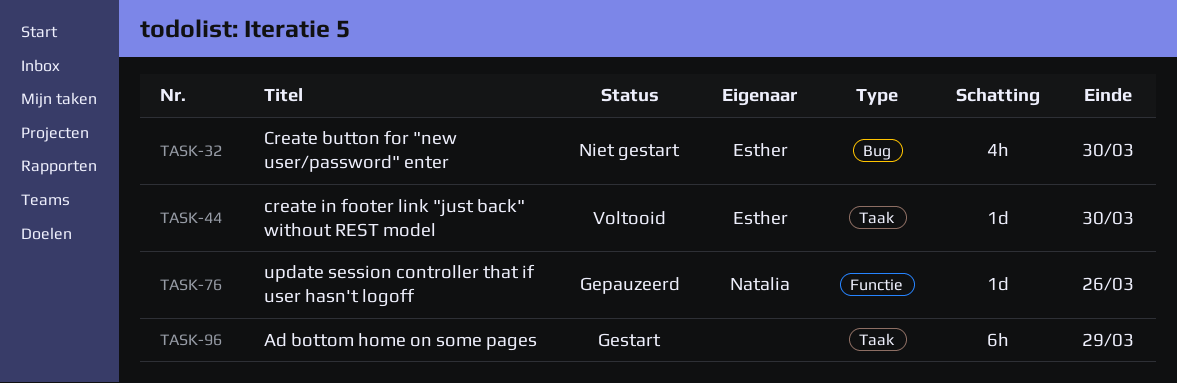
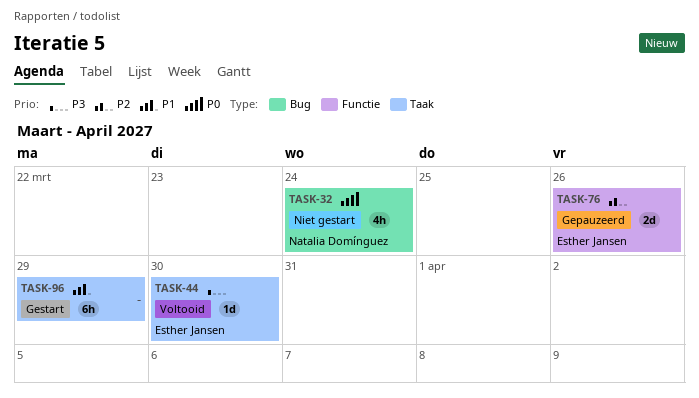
TASK-32, owner: Esther Jansen -> Natalia Domínguez
TASK-32, due: Mar 30 -> Mar 24
TASK-76, owner: Natalia Domínguez -> Esther Jansen
TASK-76, estimate: 1d -> 2d

